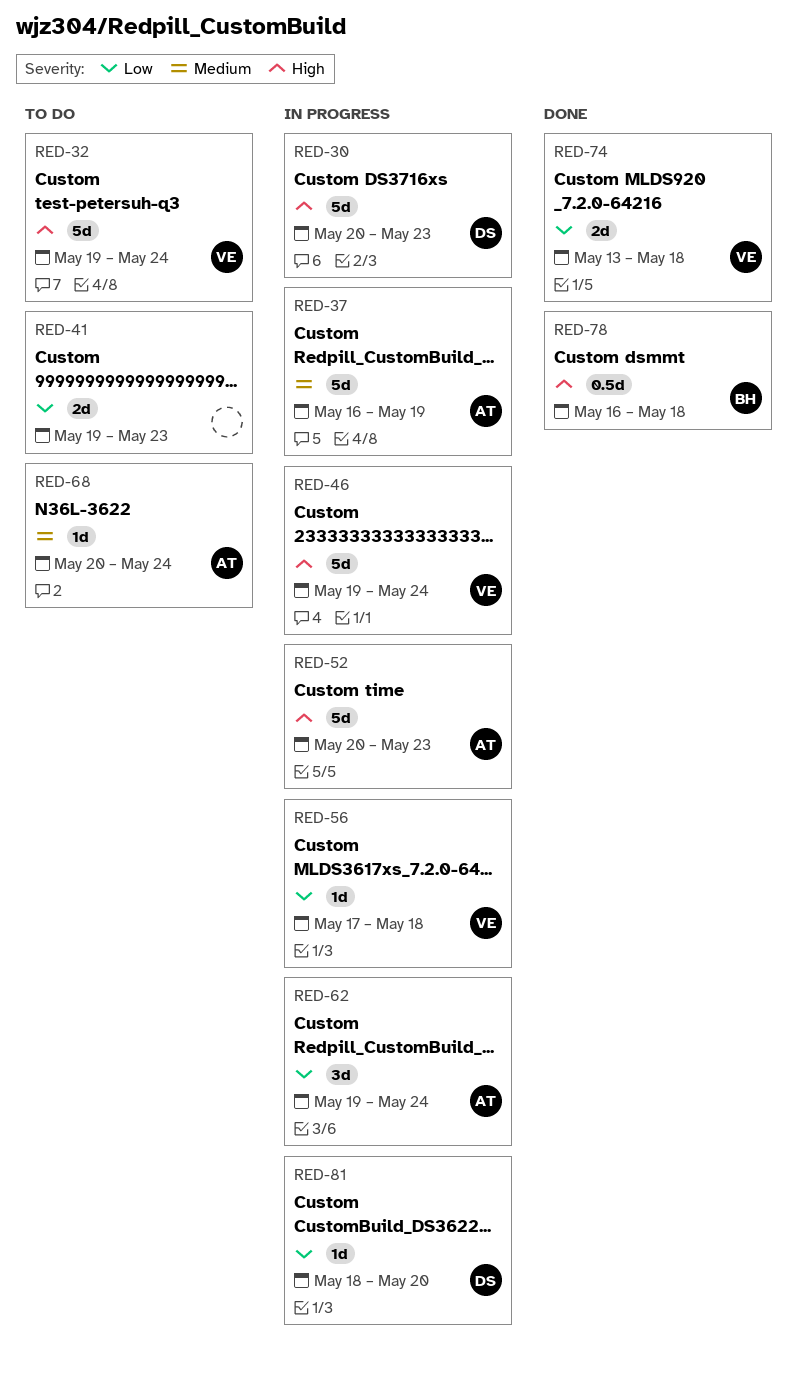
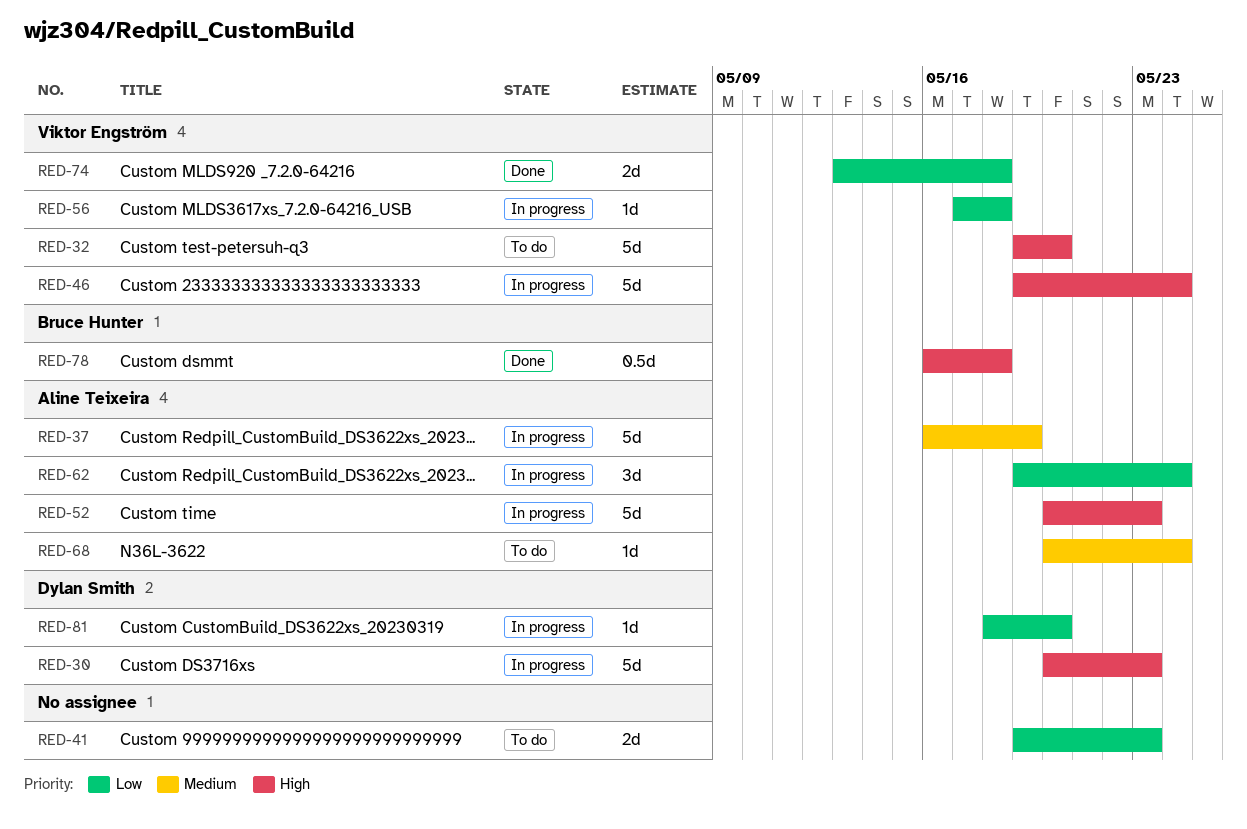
RED-32, due: May 24 -> May 20

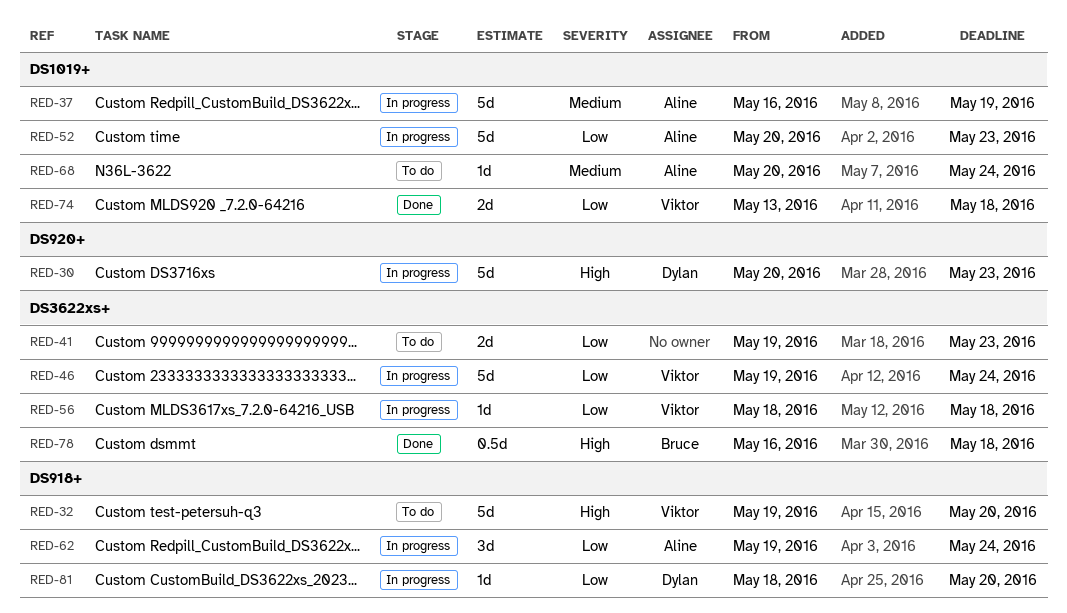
RED-46, priority: High -> Low
RED-52, priority: High -> Low
RED-56, start: May 17 -> May 18

